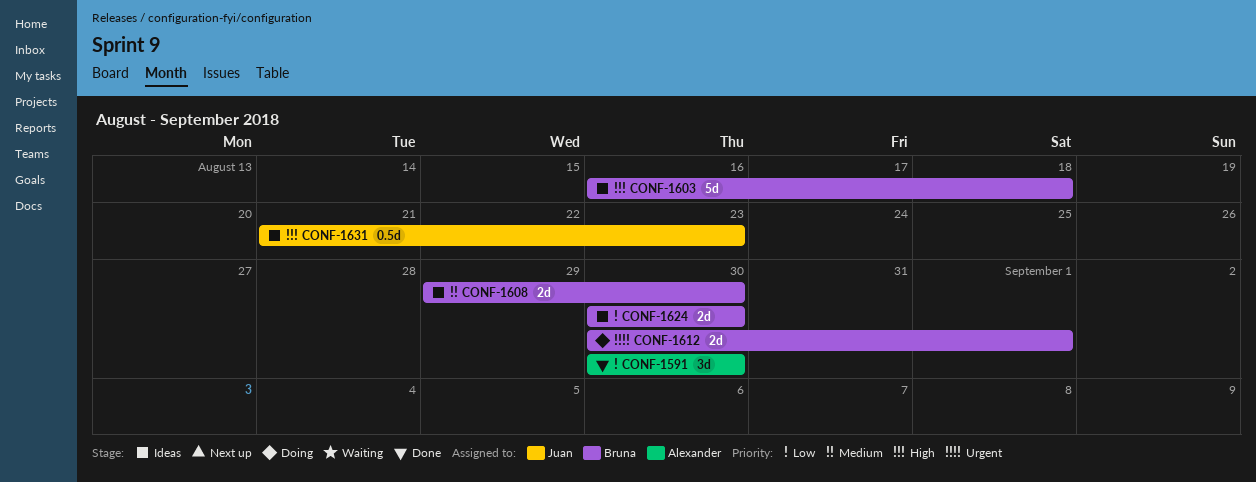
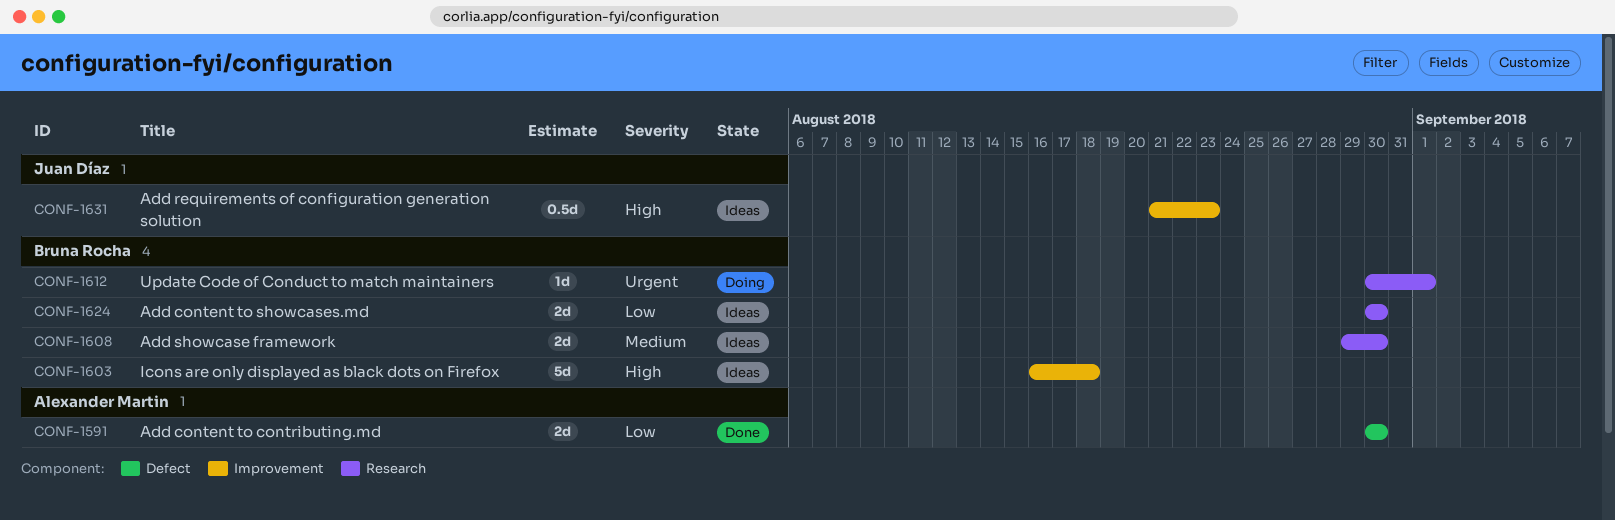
CONF-1591, estimate: 3d -> 2d
CONF-1612, estimate: 2d -> 1d

